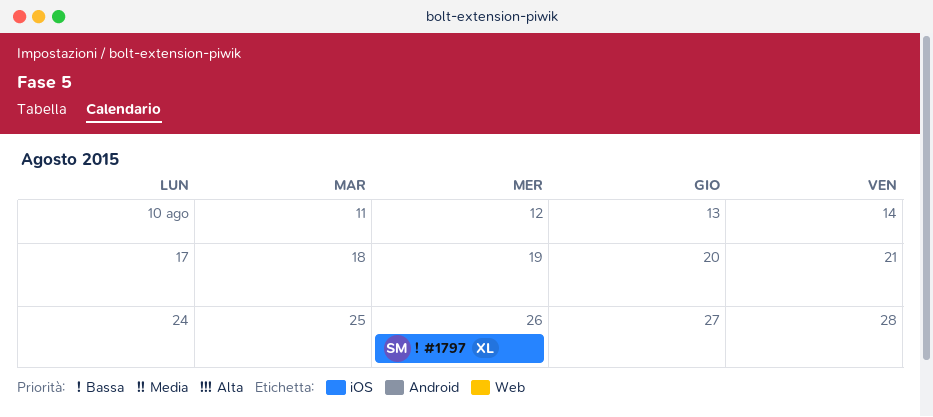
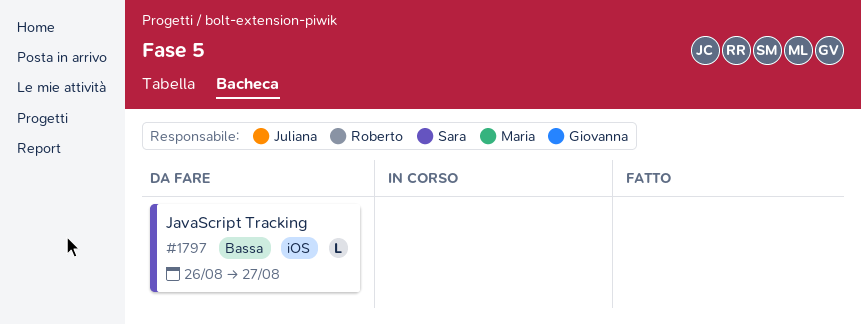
#1797, estimate: XL -> L
#1797, due: Aug 26 -> Aug 27

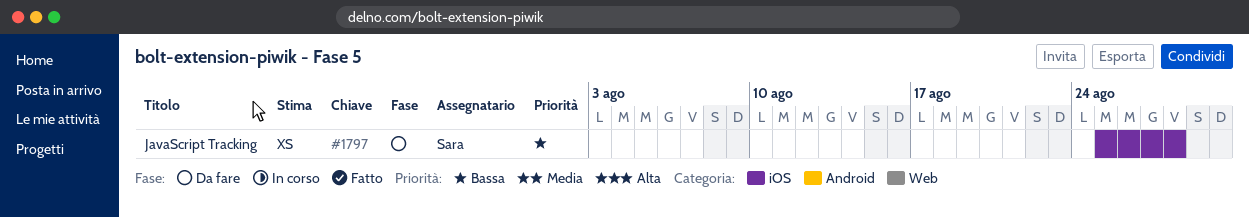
#1797, estimate: L -> XS
#1797, start: Aug 26 -> Aug 25
#1797, due: Aug 27 -> Aug 28

